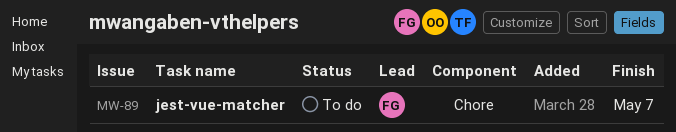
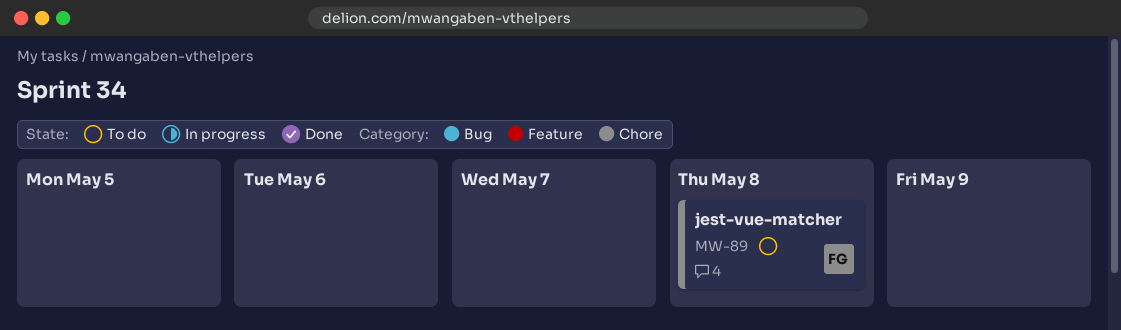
MW-89, due: May 7 -> May 8

